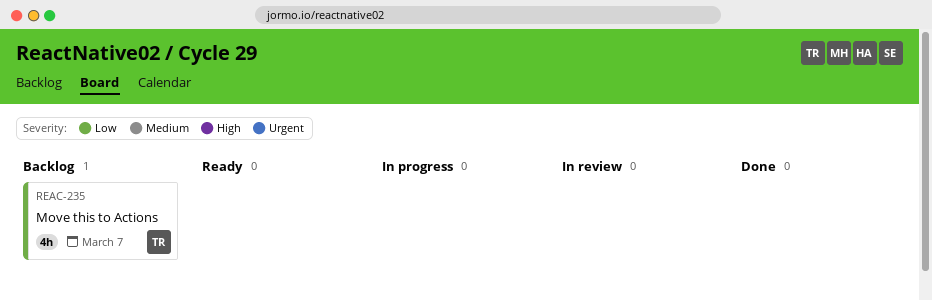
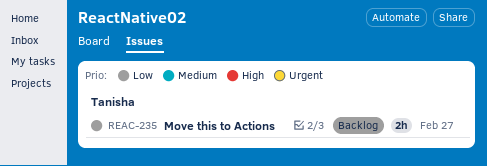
REAC-235, estimate: 4h -> 2h
REAC-235, due: Mar 7 -> Feb 27

